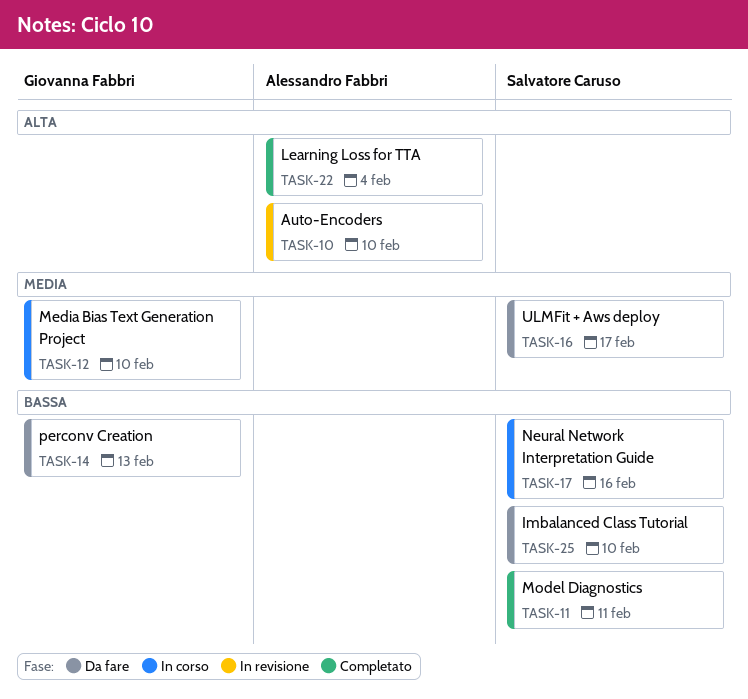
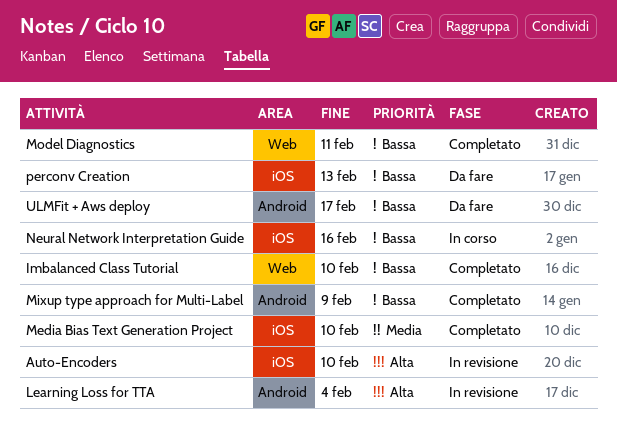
Imbalanced Class Tutorial, status: Da fare -> Completato
Learning Loss for TTA, status: Completato -> In revisione
Media Bias Text Generation Project, status: In corso -> Completato
Mixup type approach for Multi-Label: none -> present
ULMFit + Aws deploy, priority: Media -> Bassa

